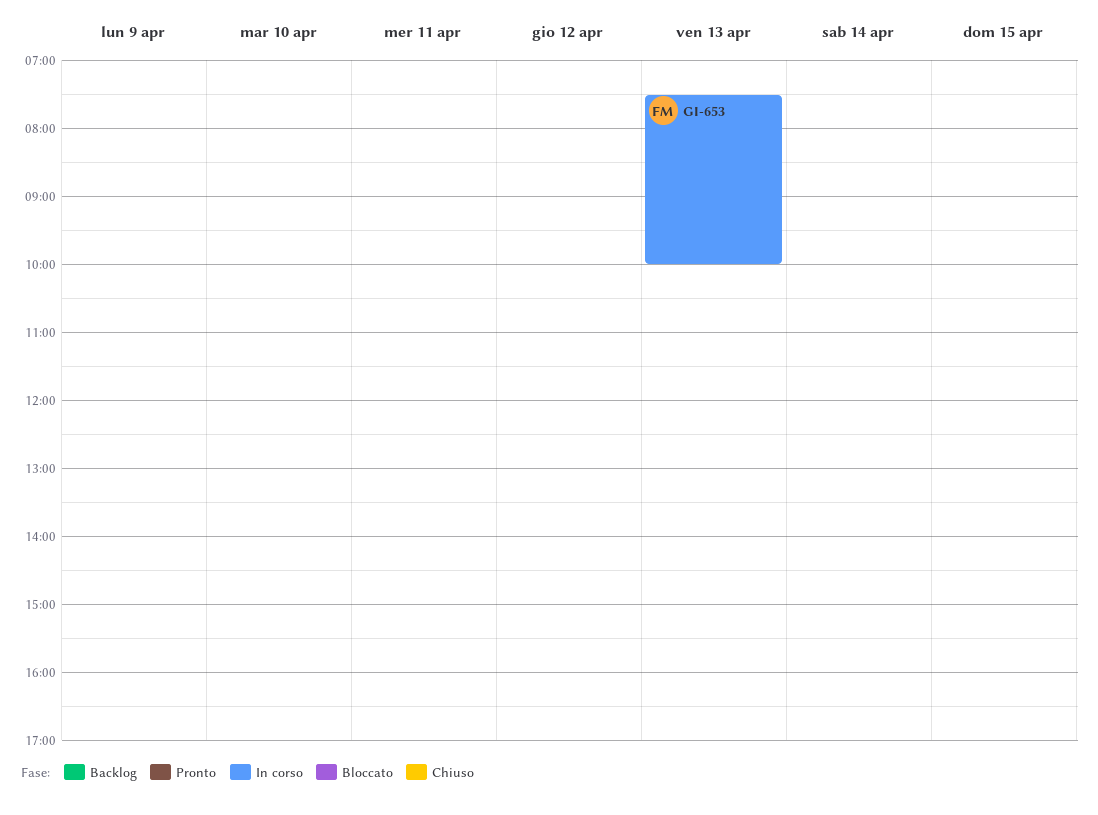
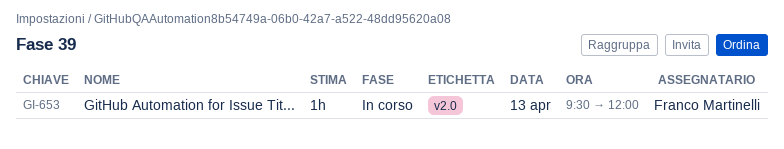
GI-653, begins: 07:30 -> 09:30
GI-653, ends: 10:00 -> 12:00

